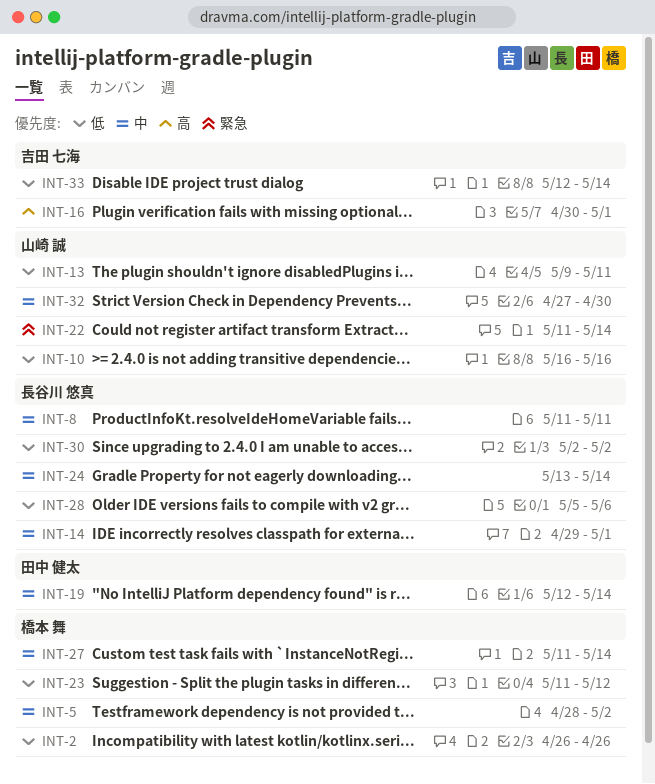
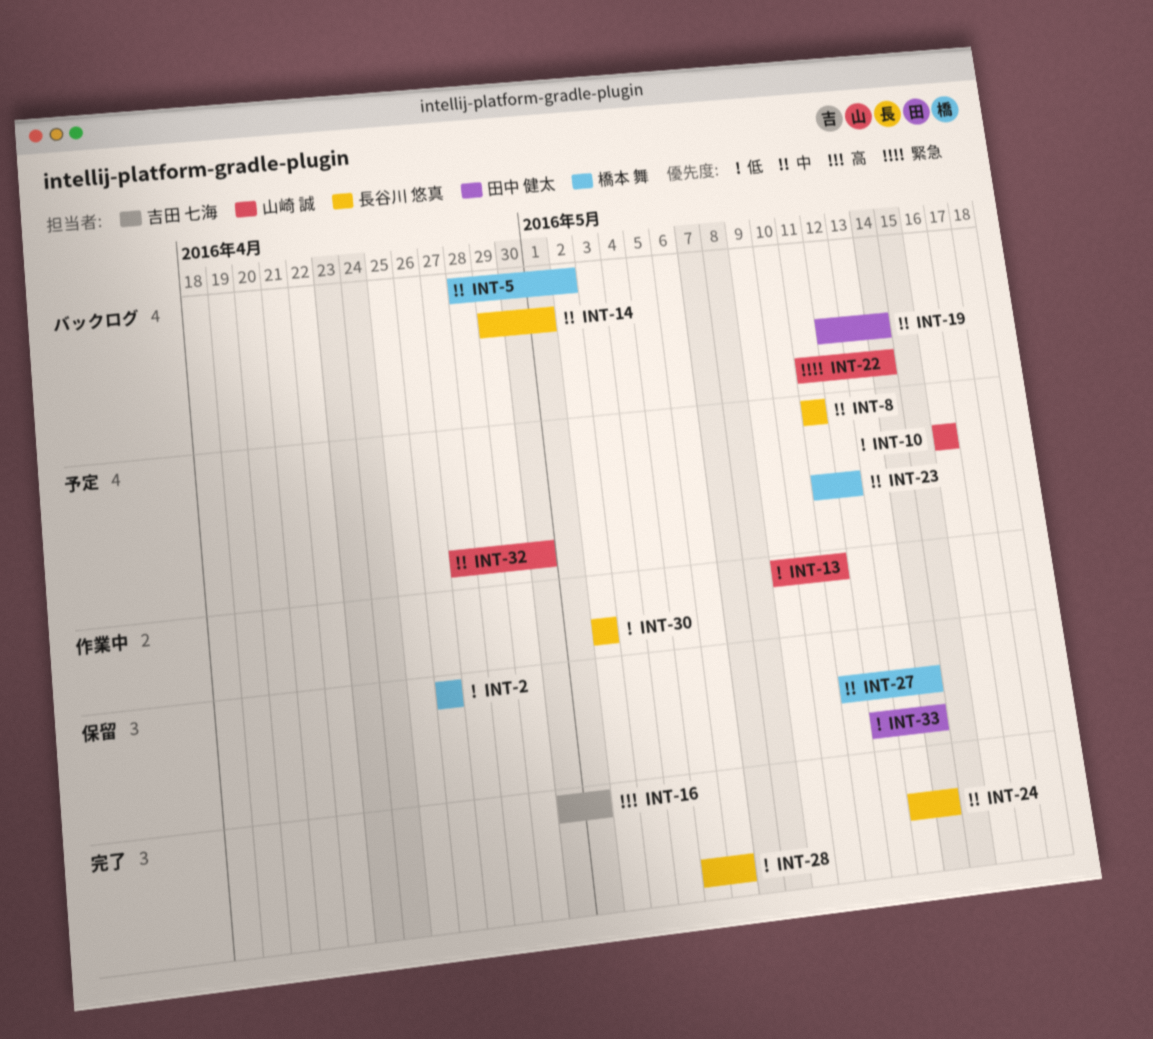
INT-23, priority: 低 -> 中
INT-33, owner: 吉田 七海 -> 田中 健太

